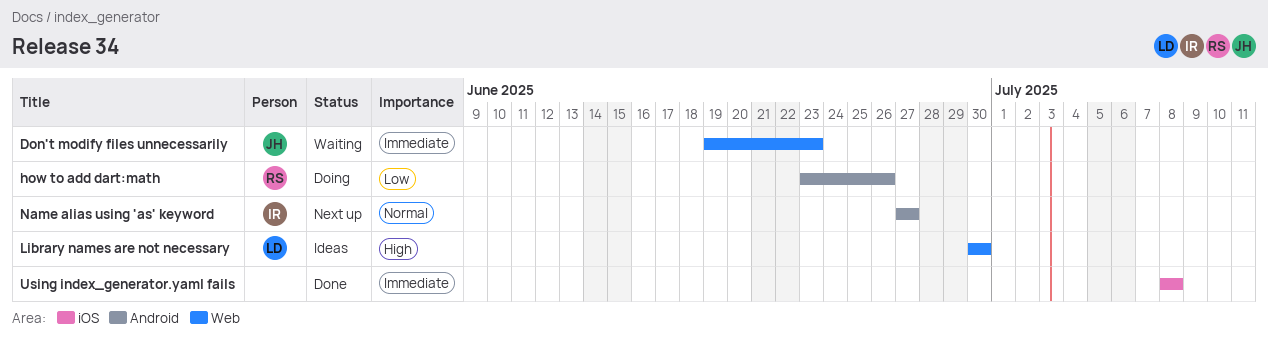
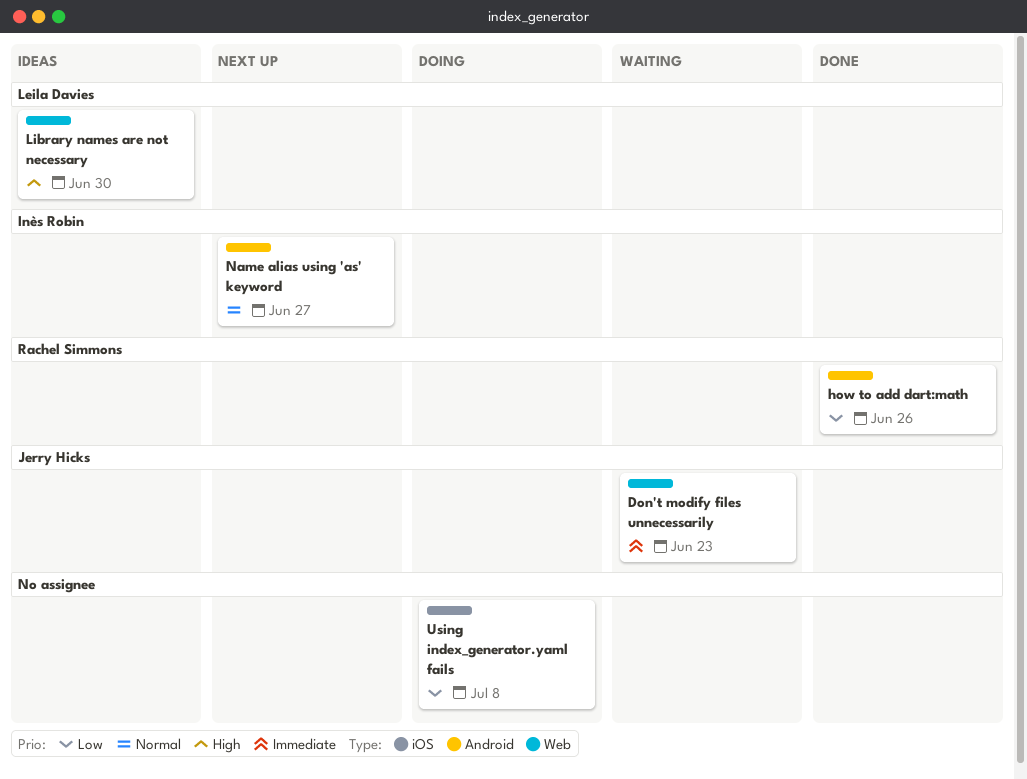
how to add dart:math, status: Doing -> Done
Using index_generator.yaml fails, status: Done -> Doing
Using index_generator.yaml fails, priority: Immediate -> Low

